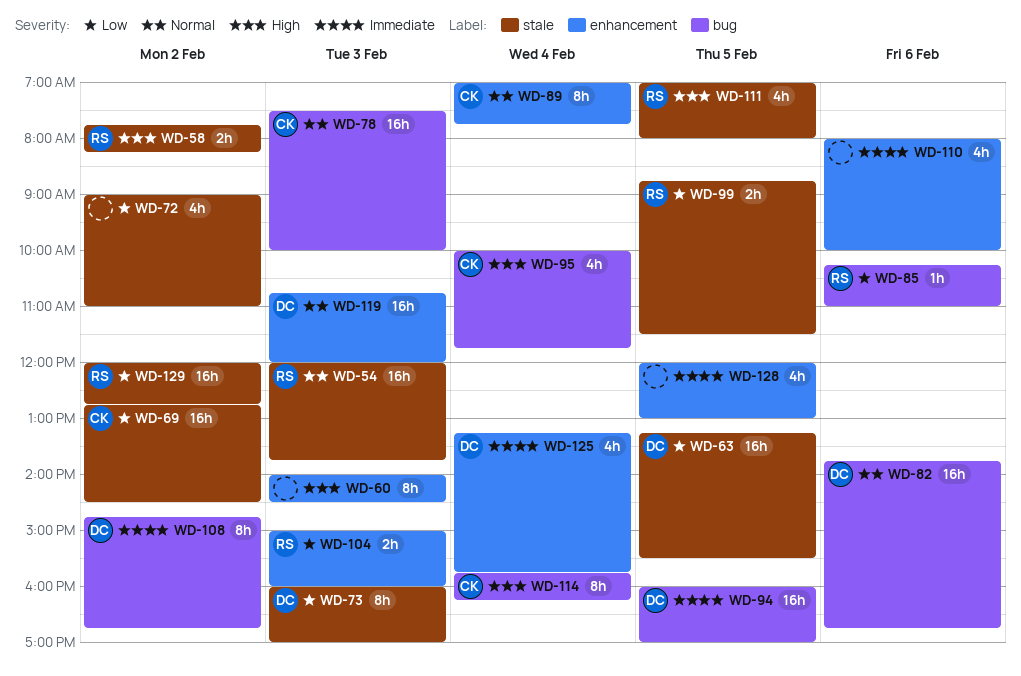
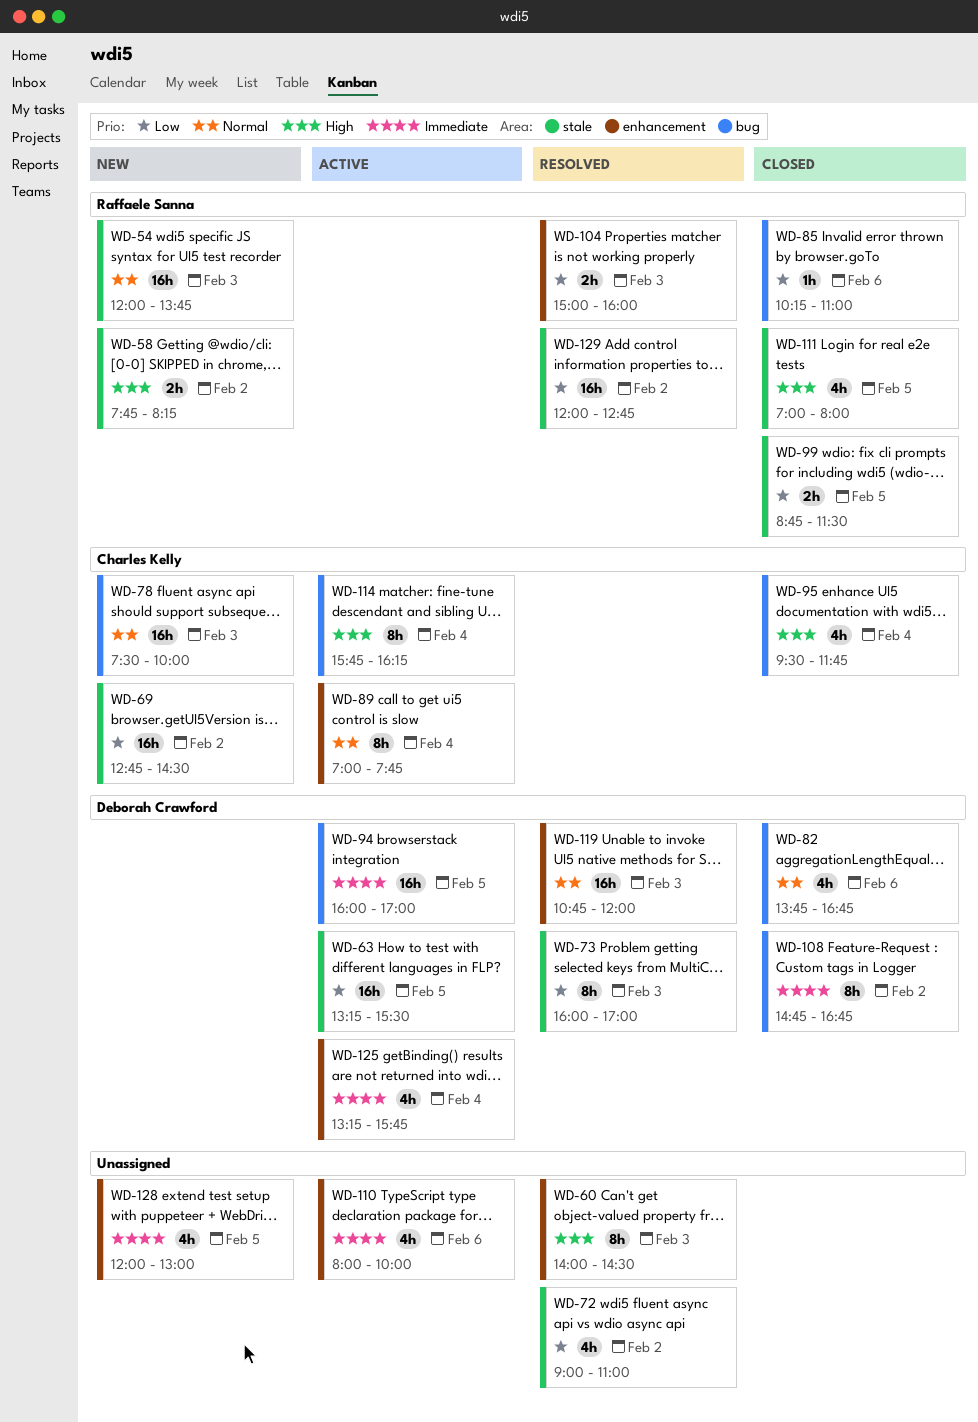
WD-82, estimate: 16h -> 4h
WD-95, begins: 10:00 -> 09:30

